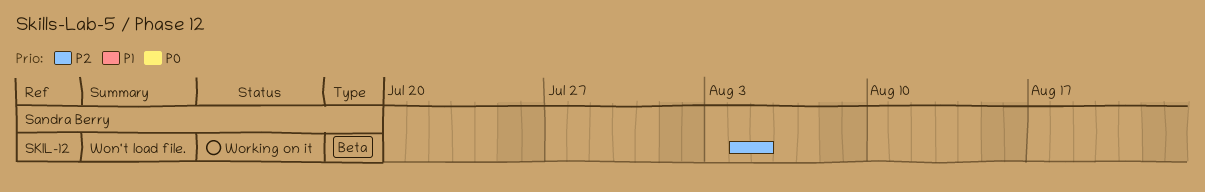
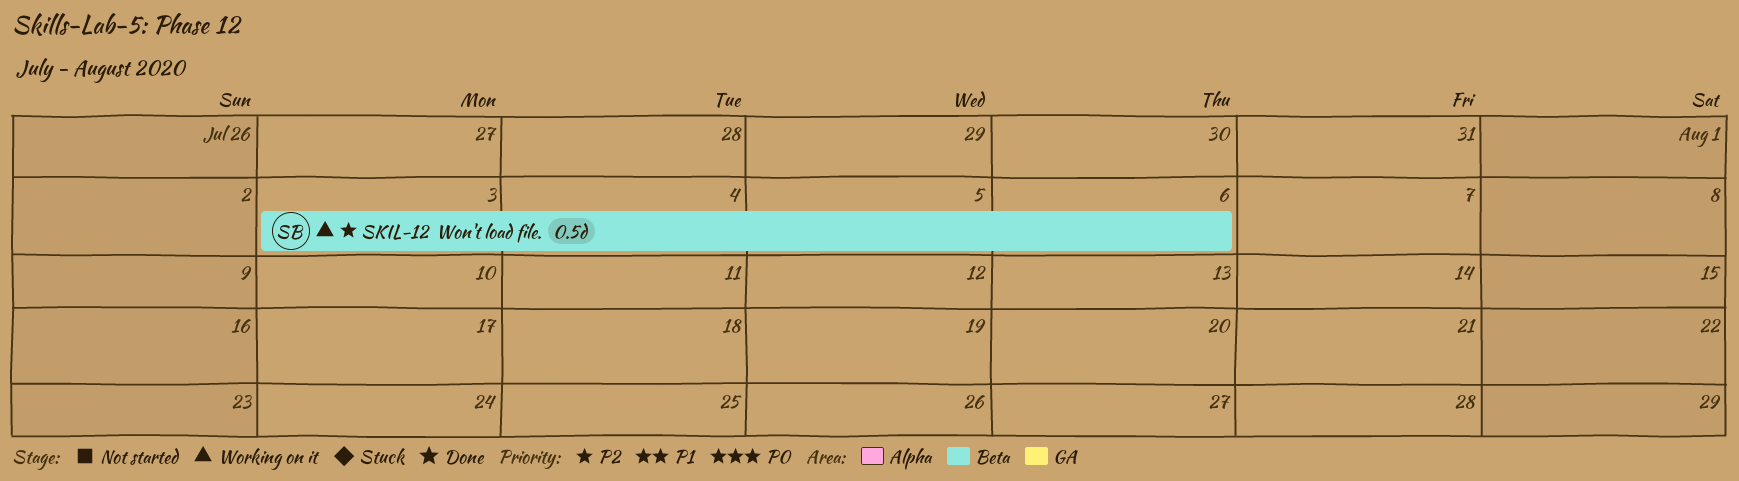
SKIL-12, start: Aug 4 -> Aug 3
SKIL-12, due: Aug 5 -> Aug 6

